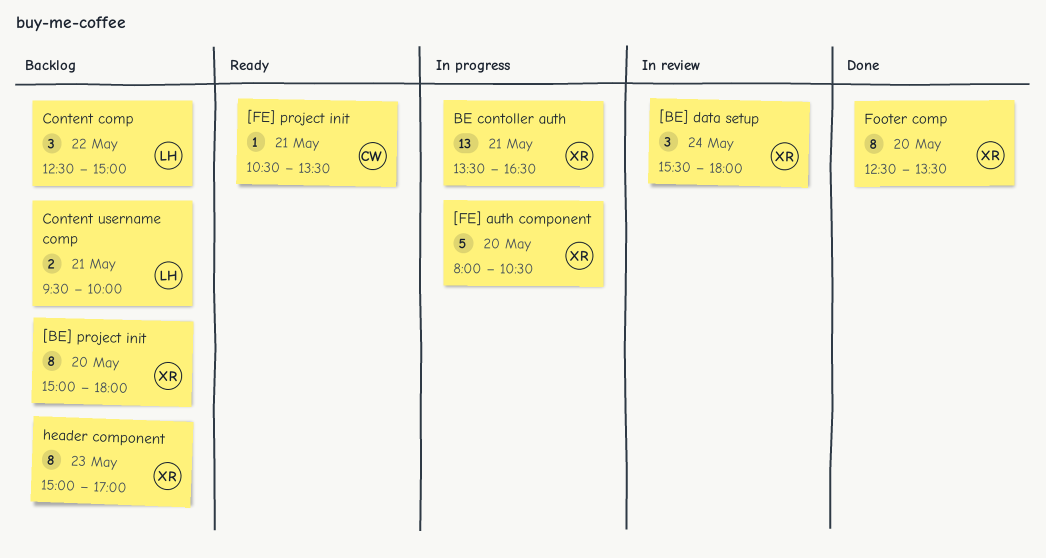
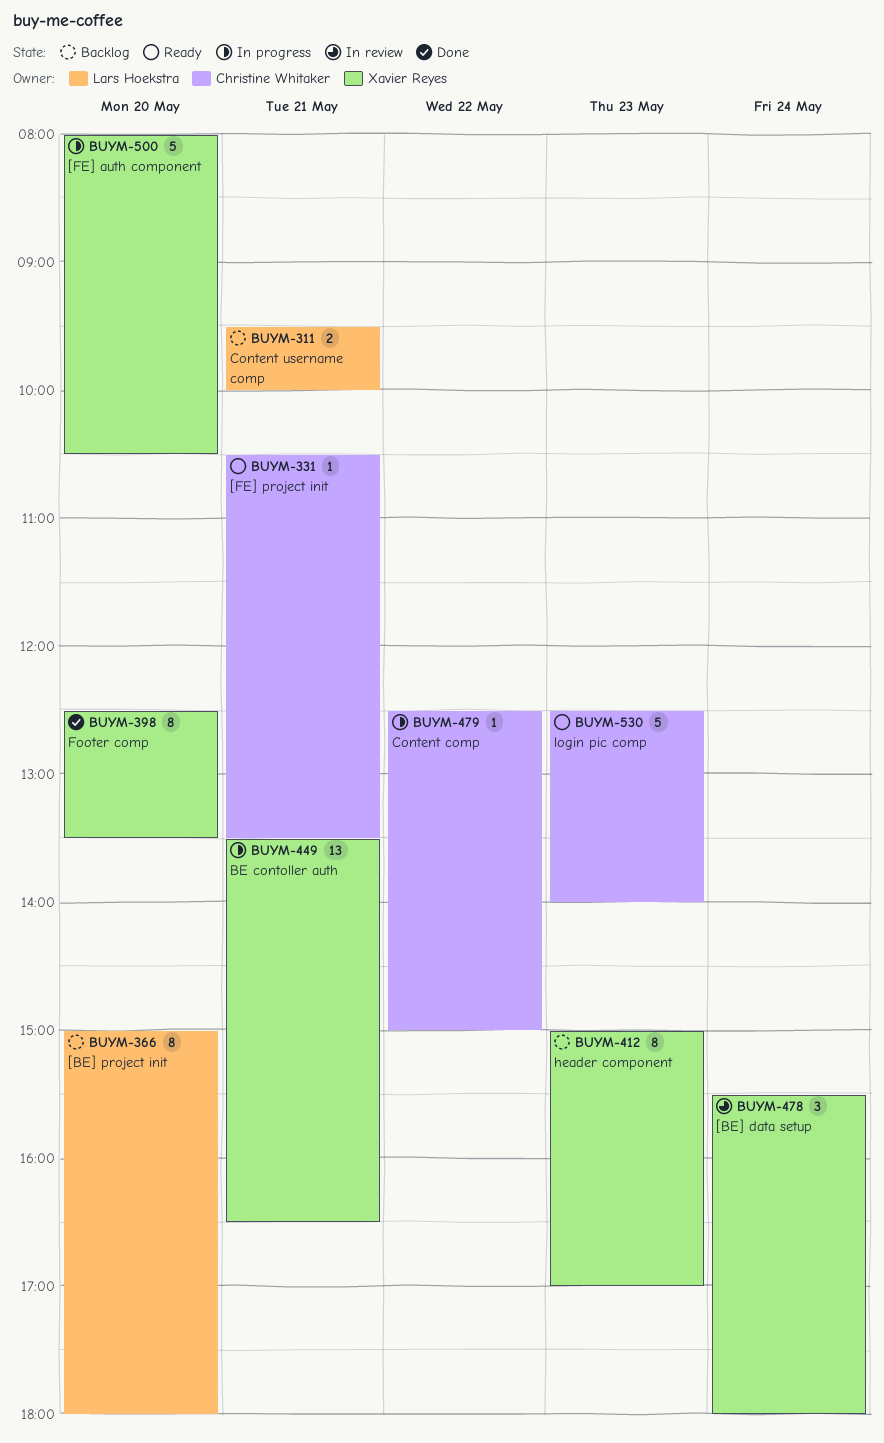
[BE] project init, owner: Xavier Reyes -> Lars Hoekstra
Content comp, status: Backlog -> In progress
Content comp, owner: Lars Hoekstra -> Christine Whitaker
Content comp, estimate: 3 -> 1
login pic comp: none -> present

